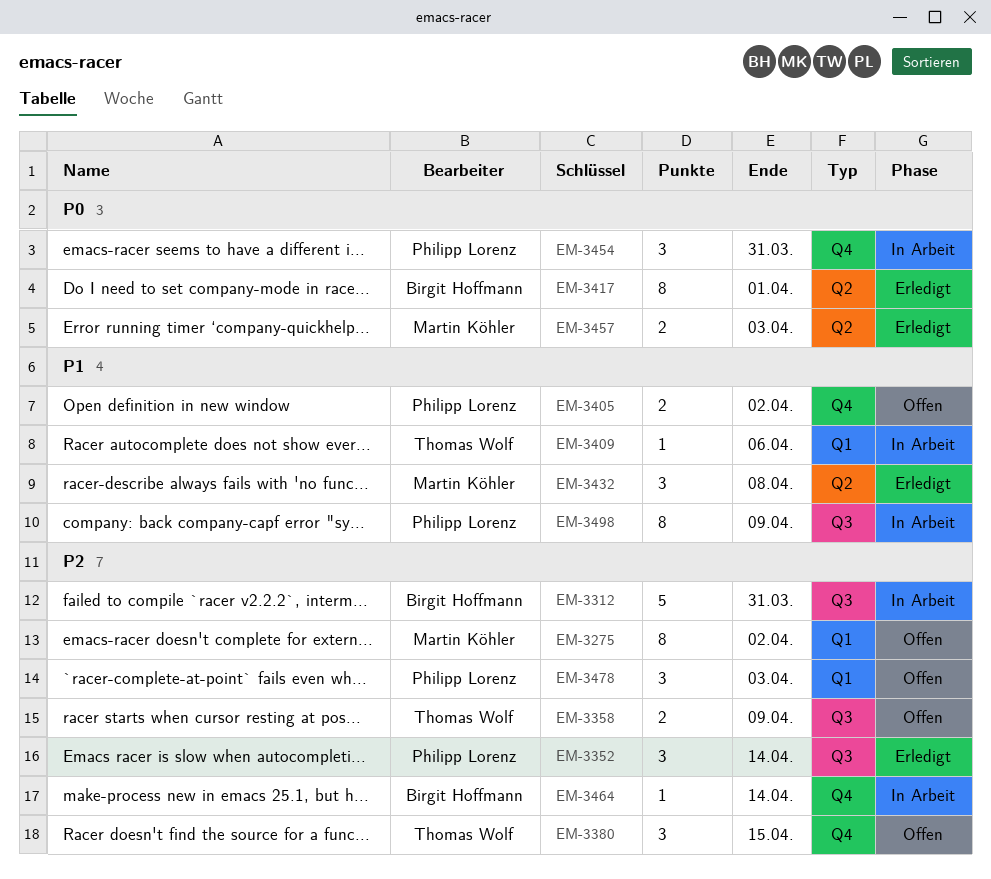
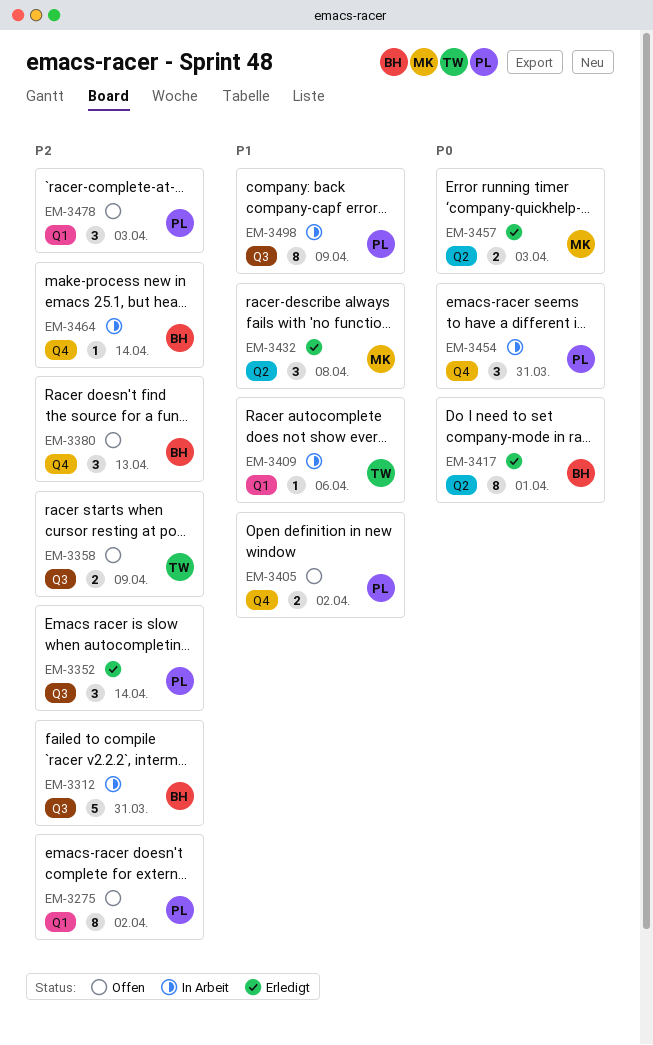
EM-3275, owner: Martin Köhler -> Philipp Lorenz
EM-3380, owner: Thomas Wolf -> Birgit Hoffmann
EM-3380, due: Apr 15 -> Apr 13

